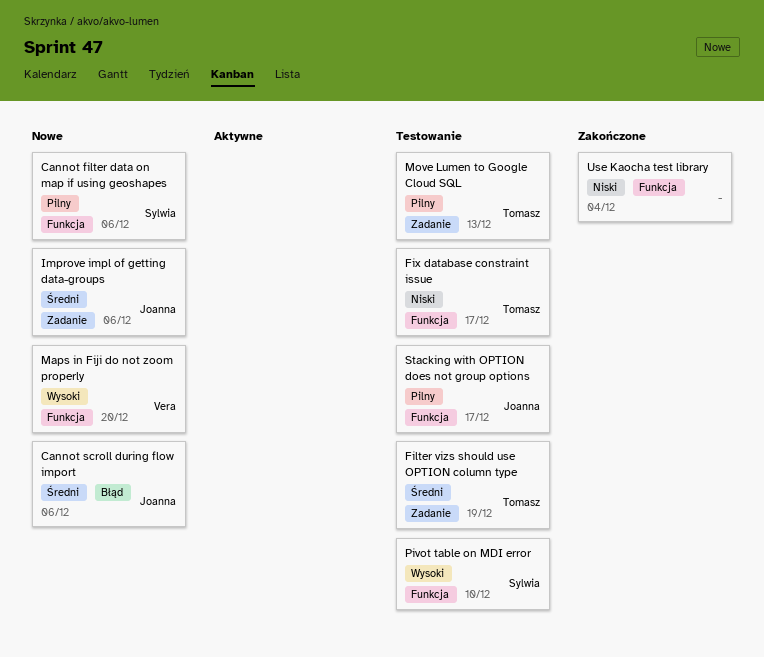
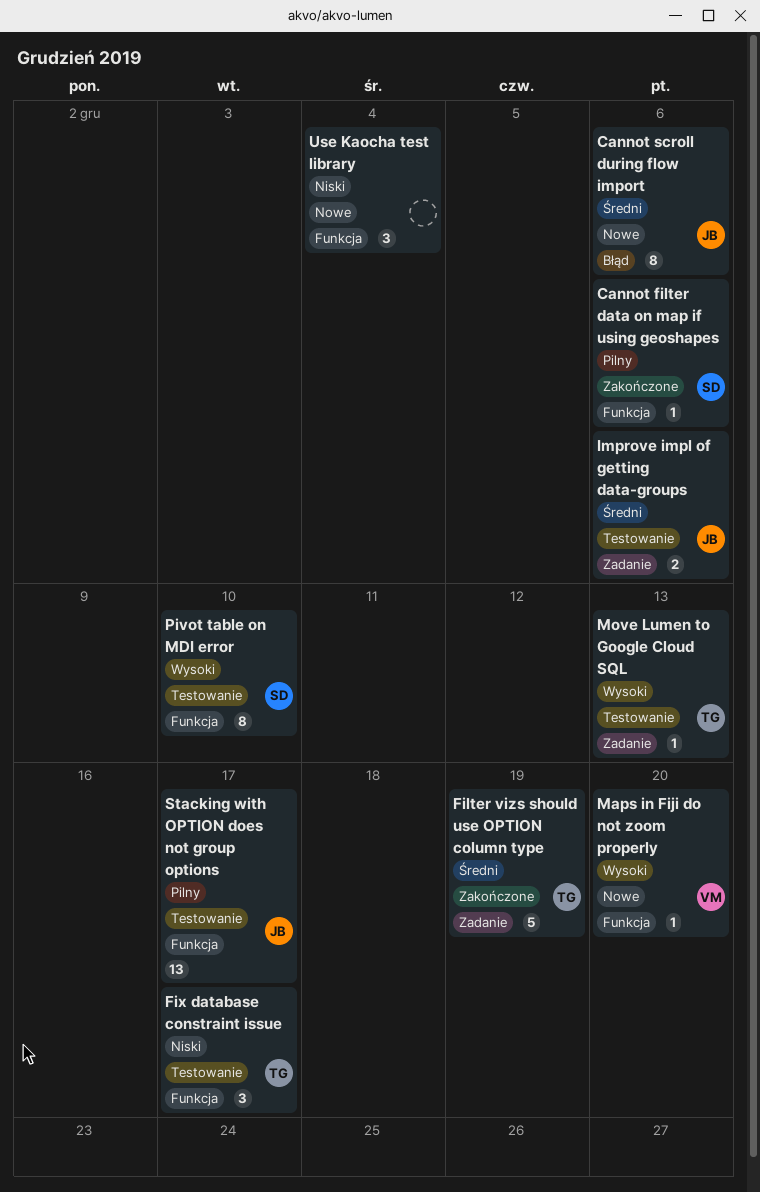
Cannot filter data on map if using geoshapes, status: Nowe -> Zakończone
Filter vizs should use OPTION column type, status: Testowanie -> Zakończone
Improve impl of getting data-groups, status: Nowe -> Testowanie
Move Lumen to Google Cloud SQL, priority: Pilny -> Wysoki
Use Kaocha test library, status: Zakończone -> Nowe

